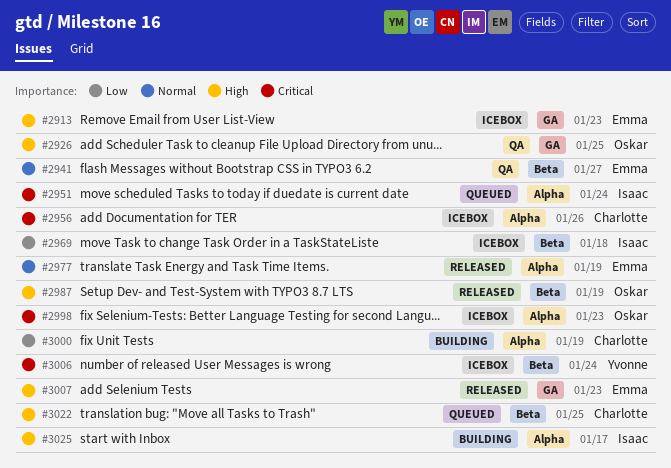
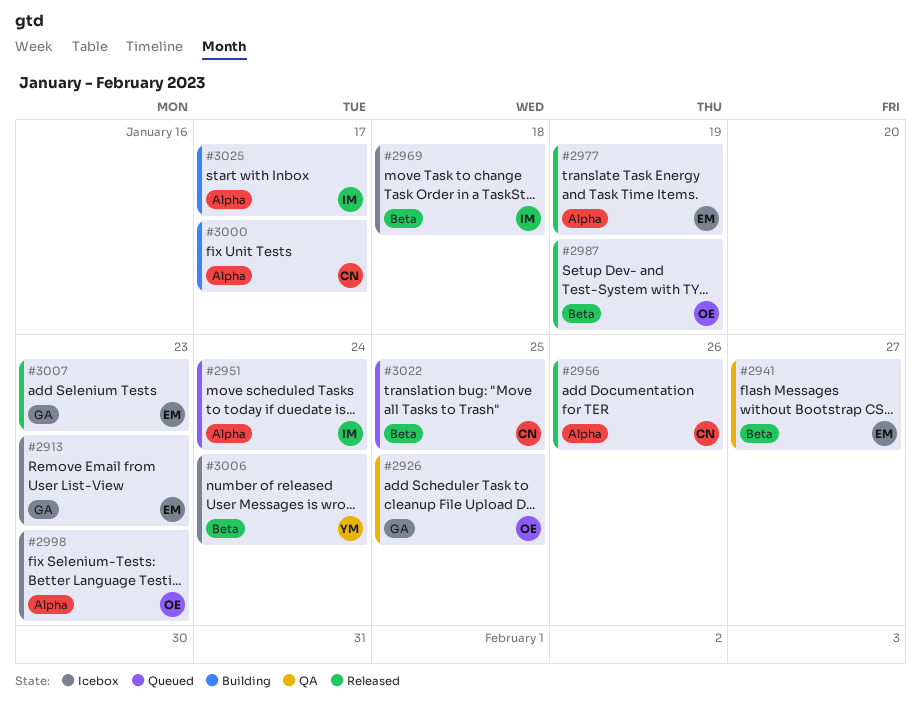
#2956, status: Icebox -> Released
#3000, due: Jan 19 -> Jan 17

